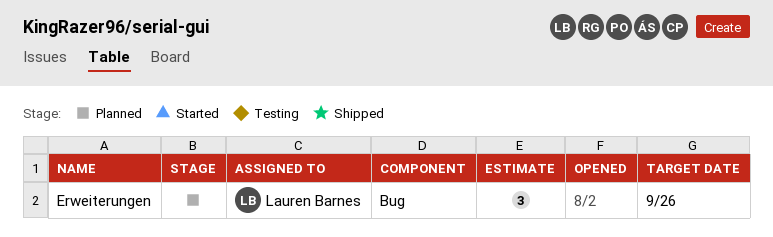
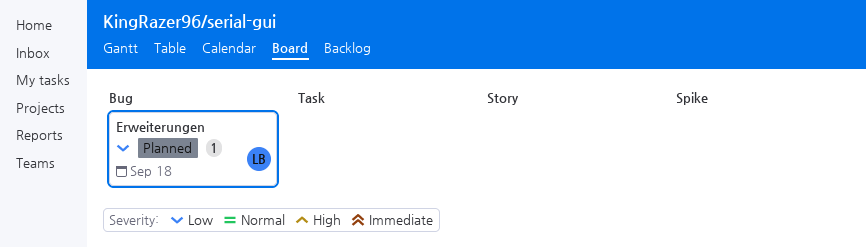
Erweiterungen, estimate: 3 -> 1
Erweiterungen, due: Sep 26 -> Sep 18

